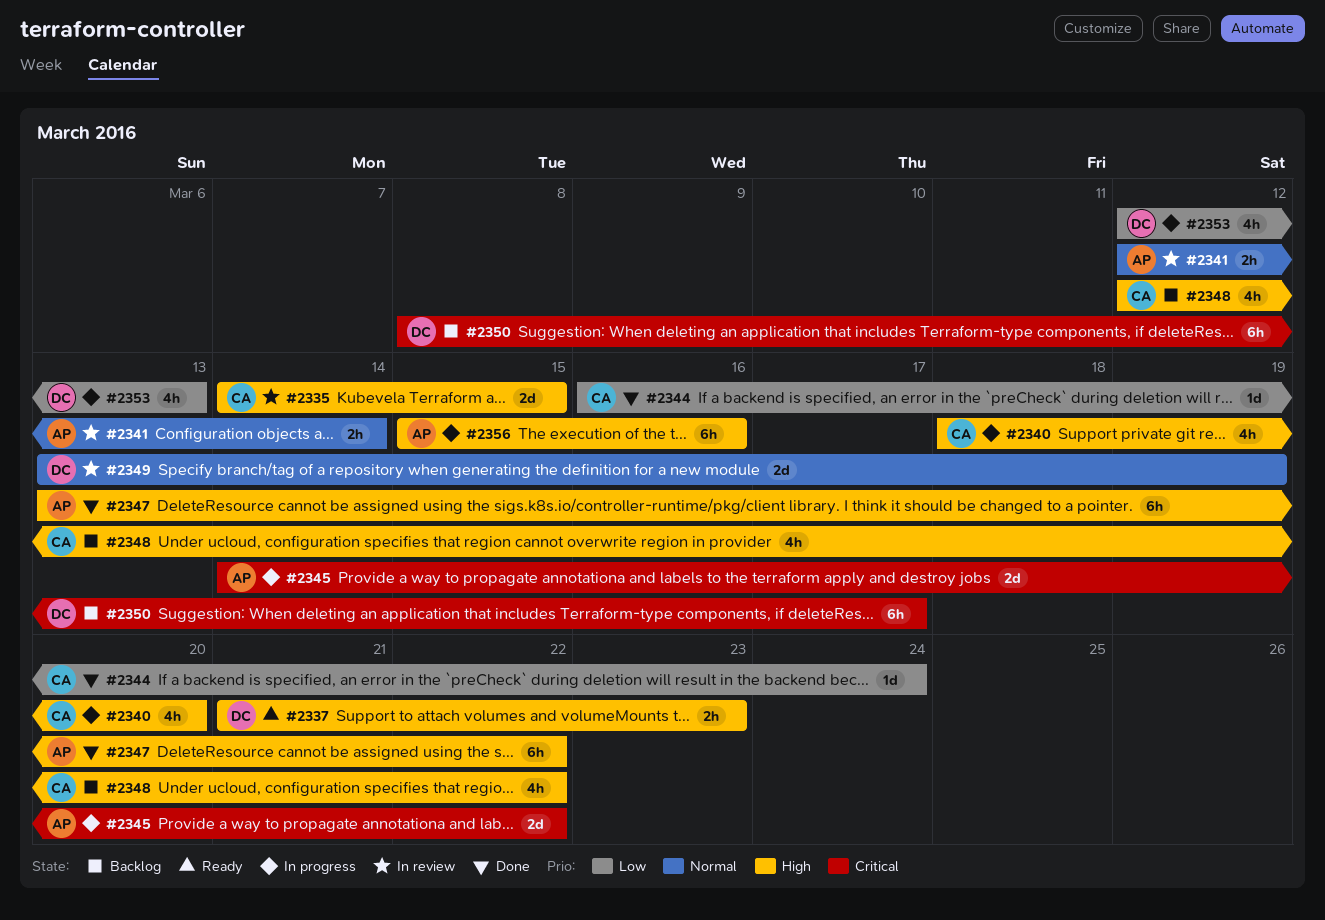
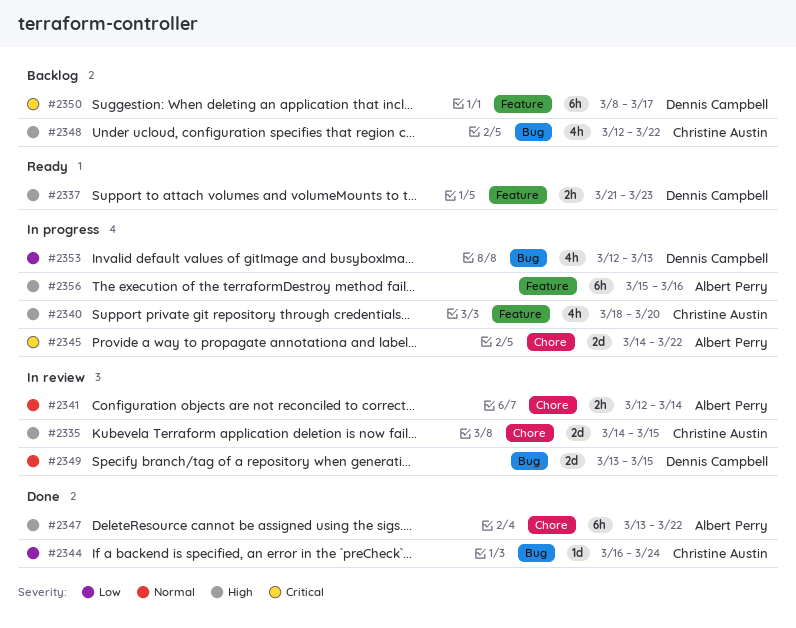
#2349, due: Mar 19 -> Mar 15

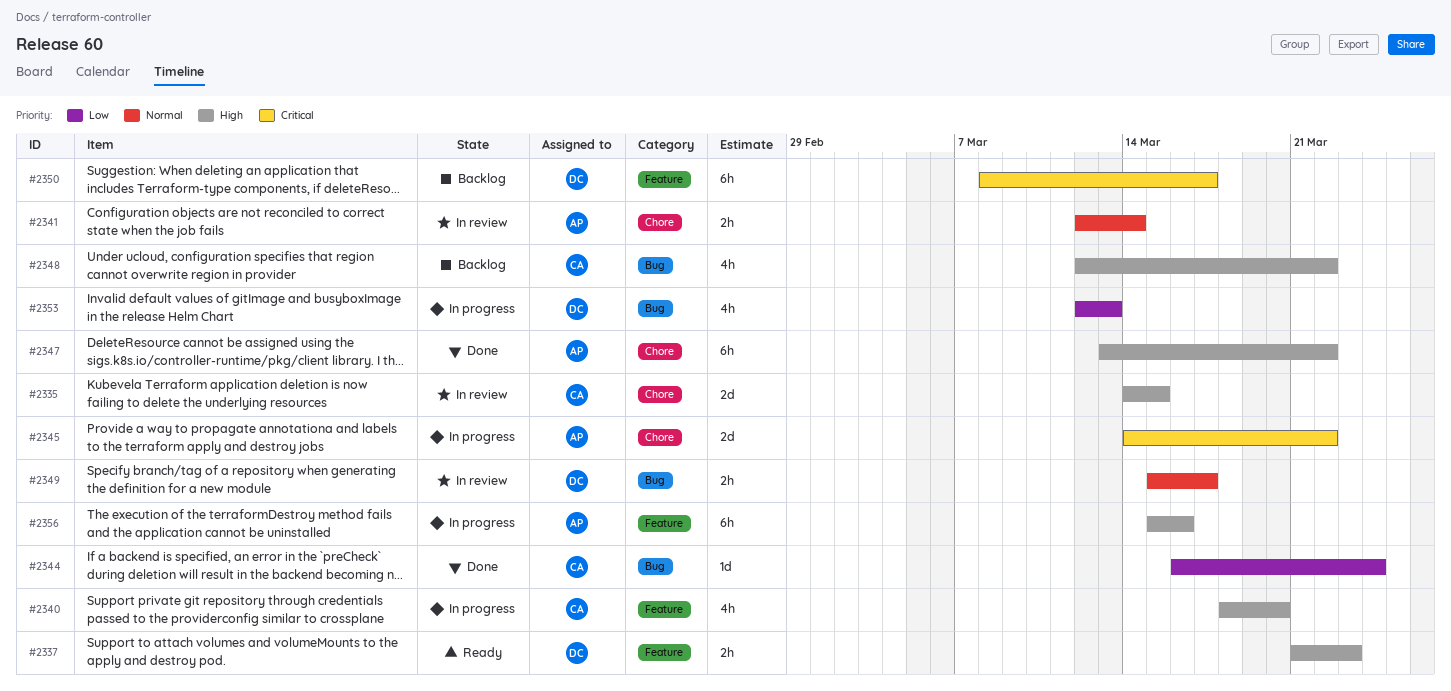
#2349, estimate: 2d -> 2h
#2349, start: Mar 13 -> Mar 15
#2349, due: Mar 15 -> Mar 17

